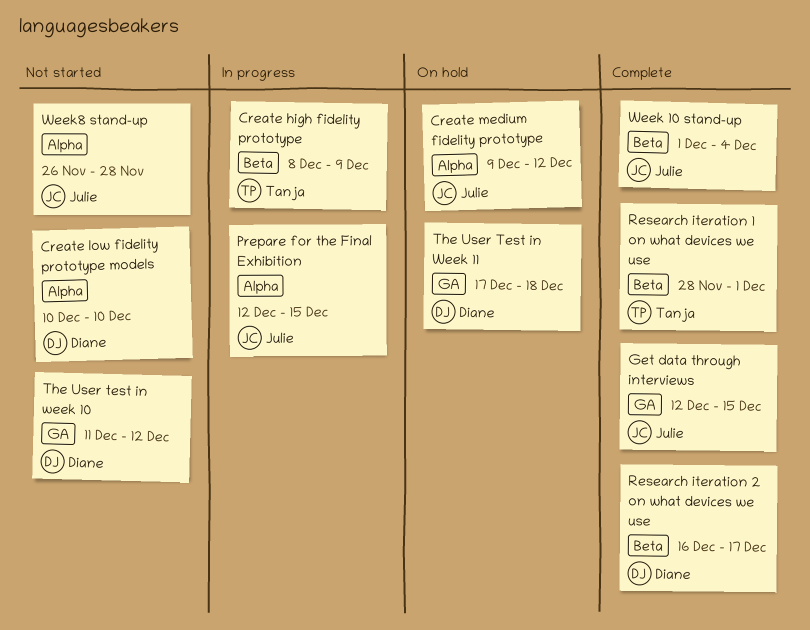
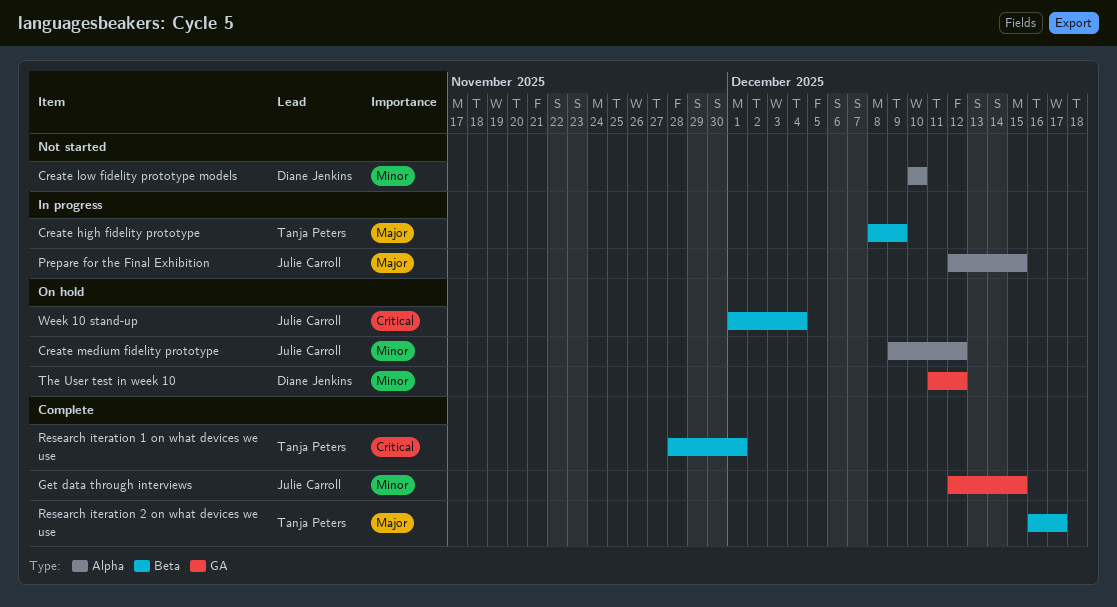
Research iteration 2 on what devices we use, owner: Diane Jenkins -> Tanja Peters
The User test in week 10, status: Not started -> On hold
The User Test in Week 11: present -> none
Week 10 stand-up, status: Complete -> On hold
Week8 stand-up: present -> none

